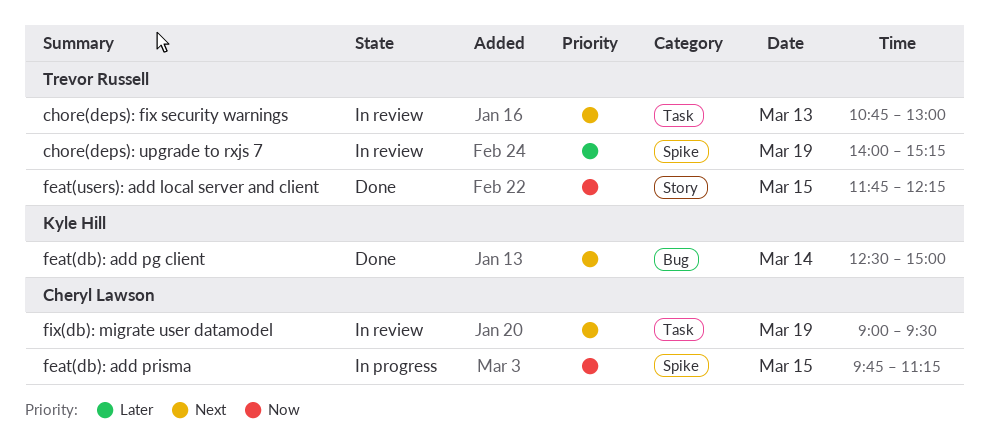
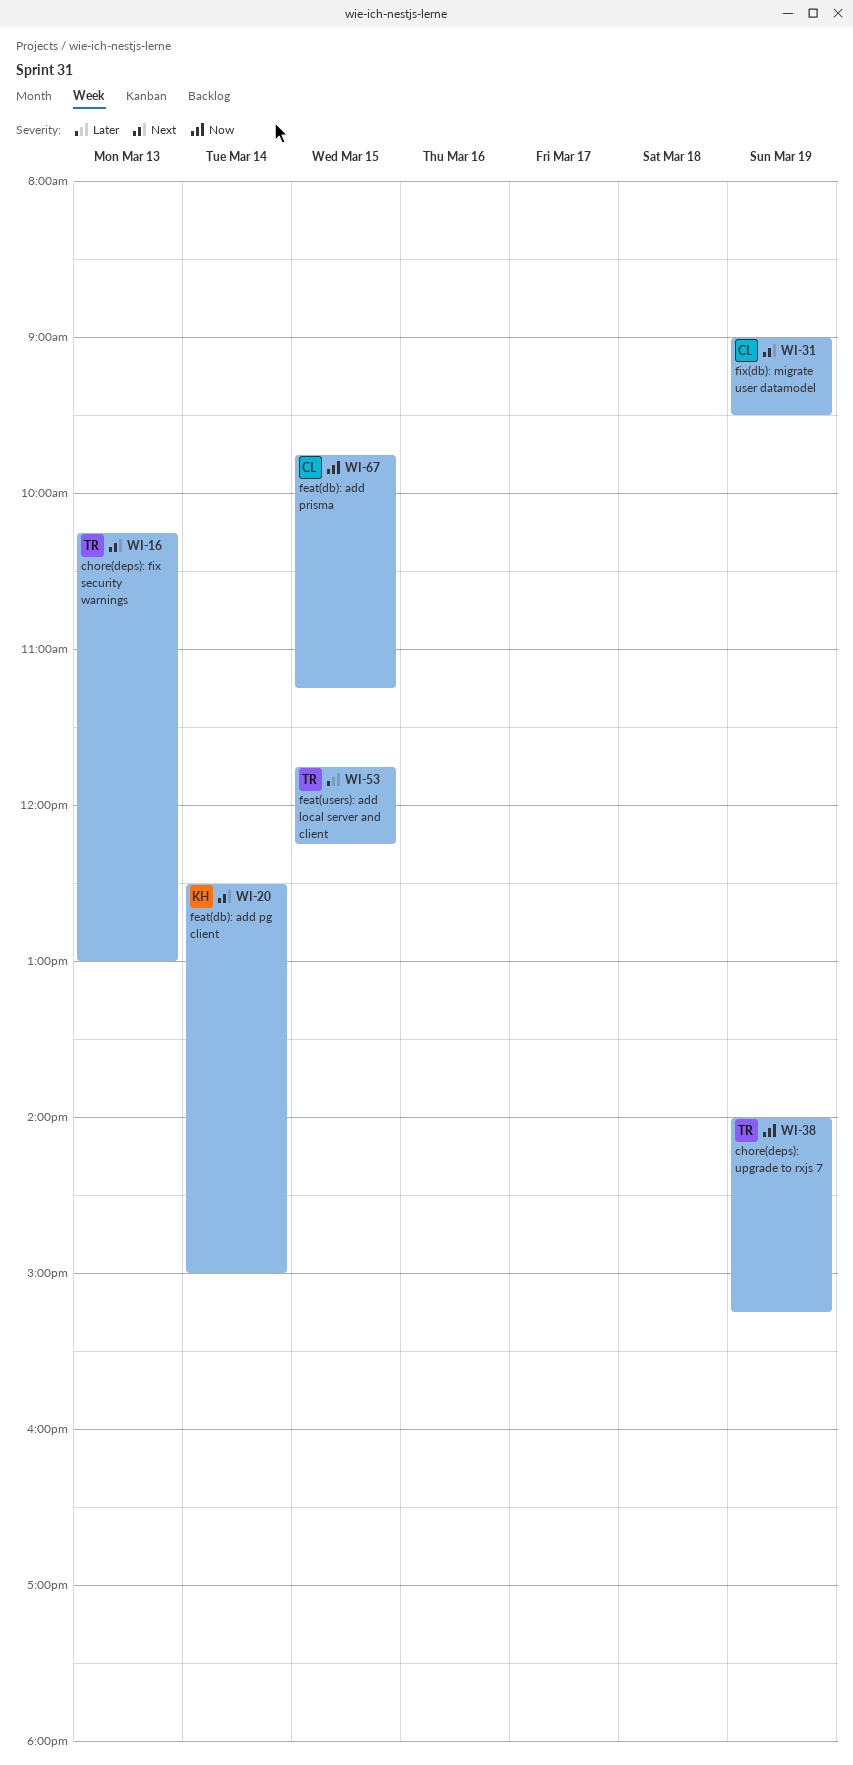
chore(deps): fix security warnings, begins: 10:45 -> 10:15
chore(deps): upgrade to rxjs 7, priority: Later -> Now
feat(users): add local server and client, priority: Now -> Later

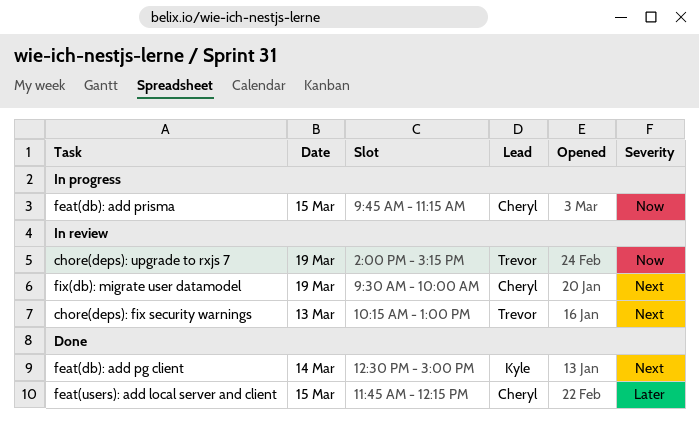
feat(users): add local server and client, owner: Trevor -> Cheryl
fix(db): migrate user datamodel, begins: 09:00 -> 09:30
fix(db): migrate user datamodel, ends: 09:30 -> 10:00

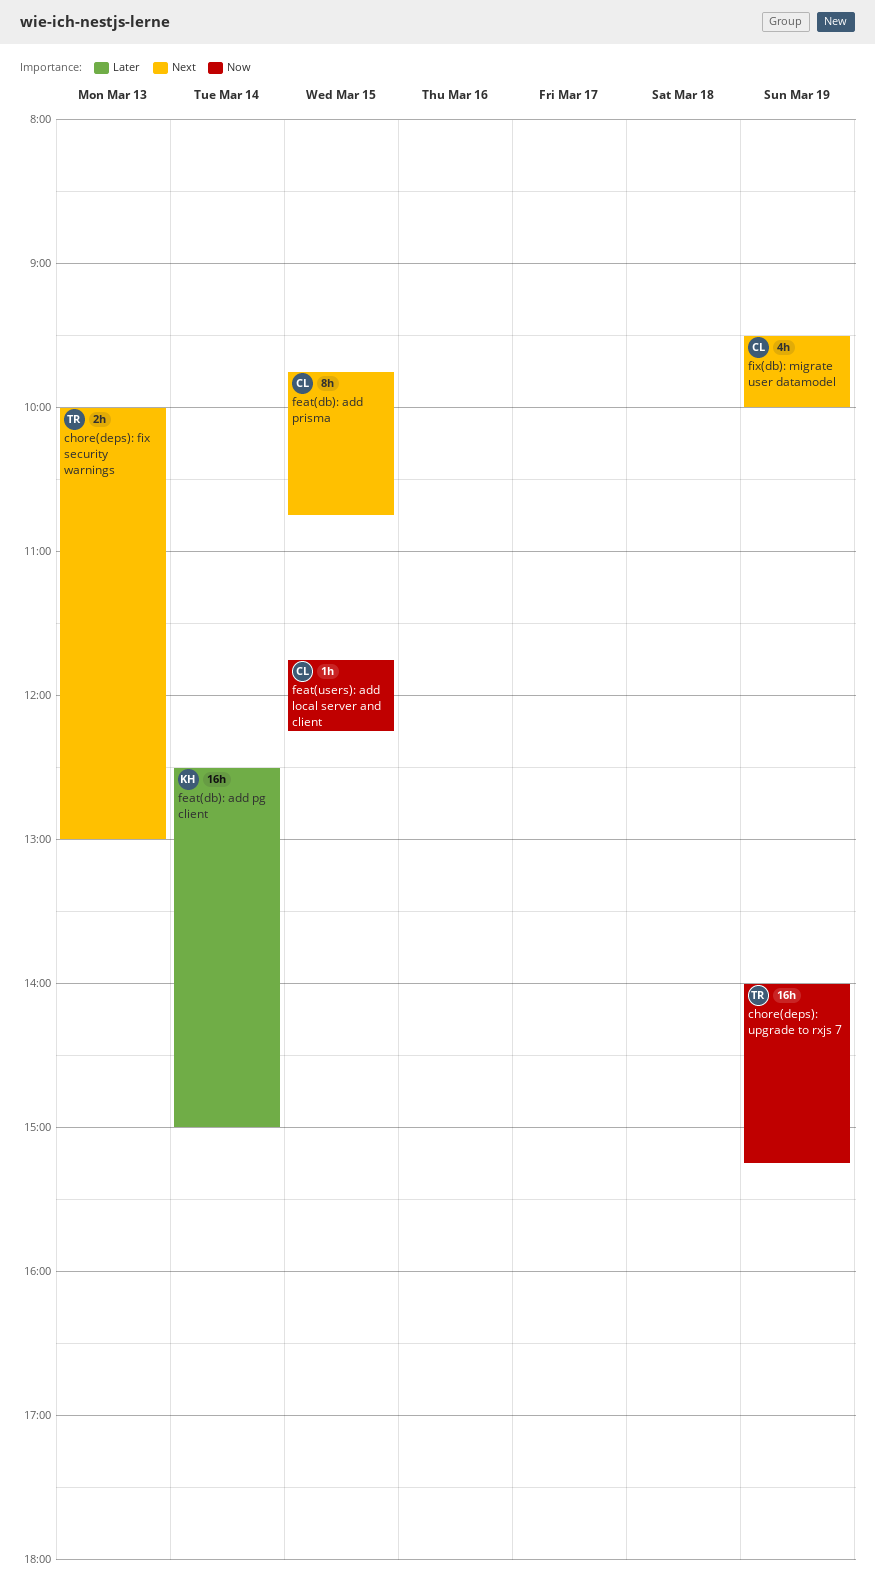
chore(deps): fix security warnings, begins: 10:15 -> 10:00
feat(db): add pg client, priority: Next -> Later
feat(db): add prisma, priority: Now -> Next
feat(db): add prisma, ends: 11:15 -> 10:45
feat(users): add local server and client, priority: Later -> Now

